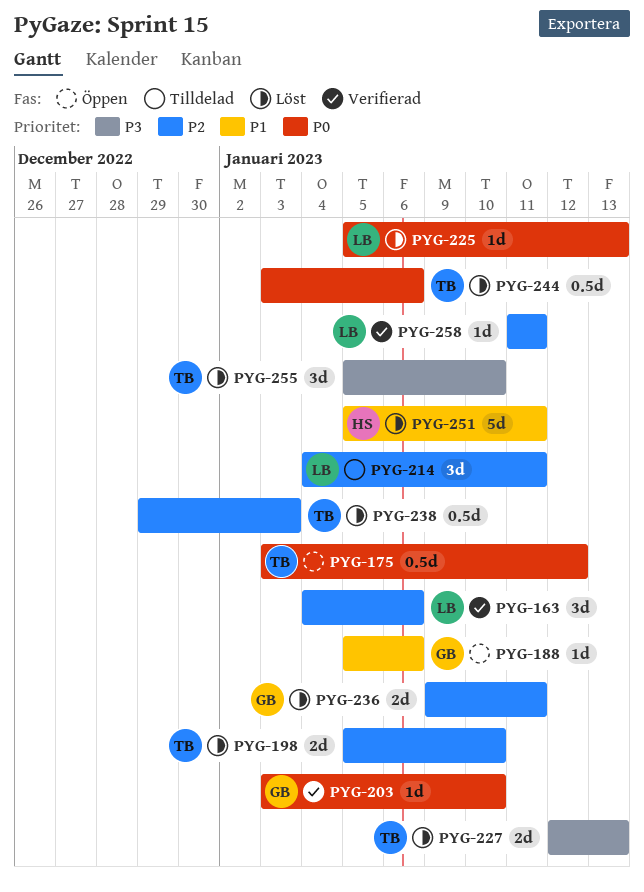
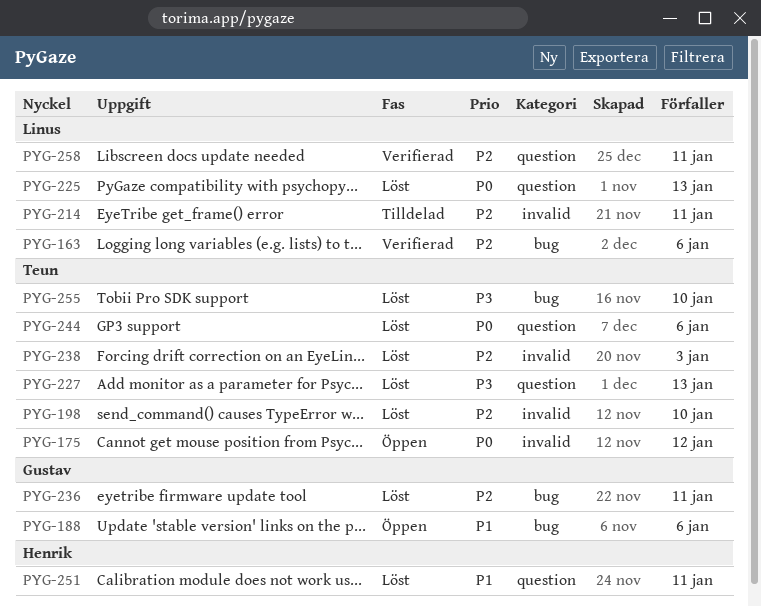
PYG-203: present -> none

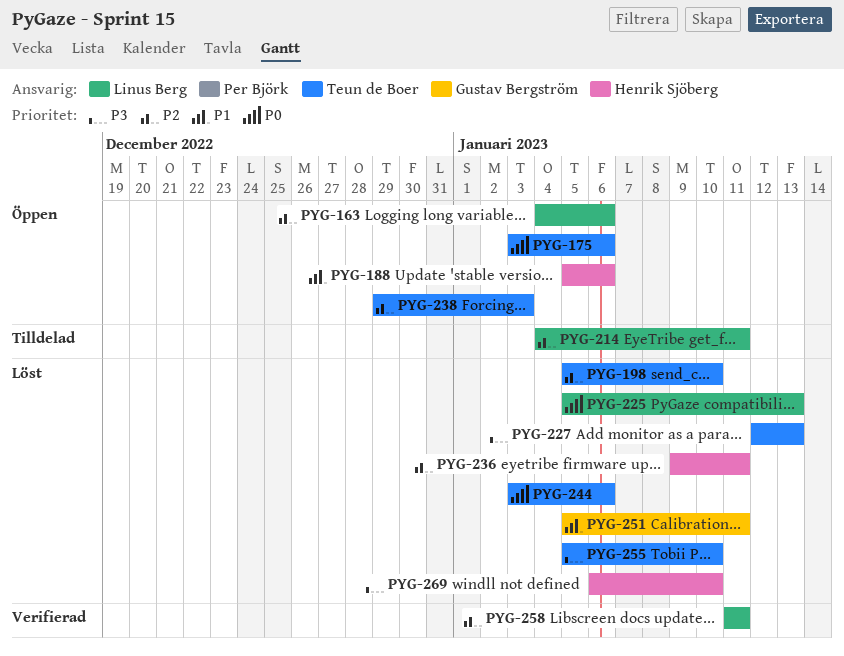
PYG-163, status: Verifierad -> Öppen
PYG-175, due: Jan 12 -> Jan 6
PYG-188, owner: Gustav Bergström -> Henrik Sjöberg
PYG-236, owner: Gustav Bergström -> Henrik Sjöberg
PYG-238, status: Löst -> Öppen
PYG-251, owner: Henrik Sjöberg -> Gustav Bergström
PYG-269: none -> present

